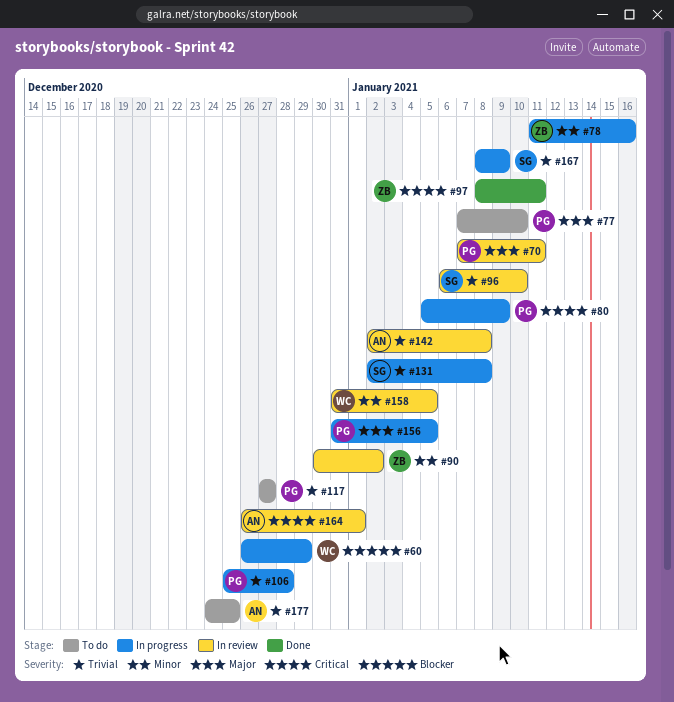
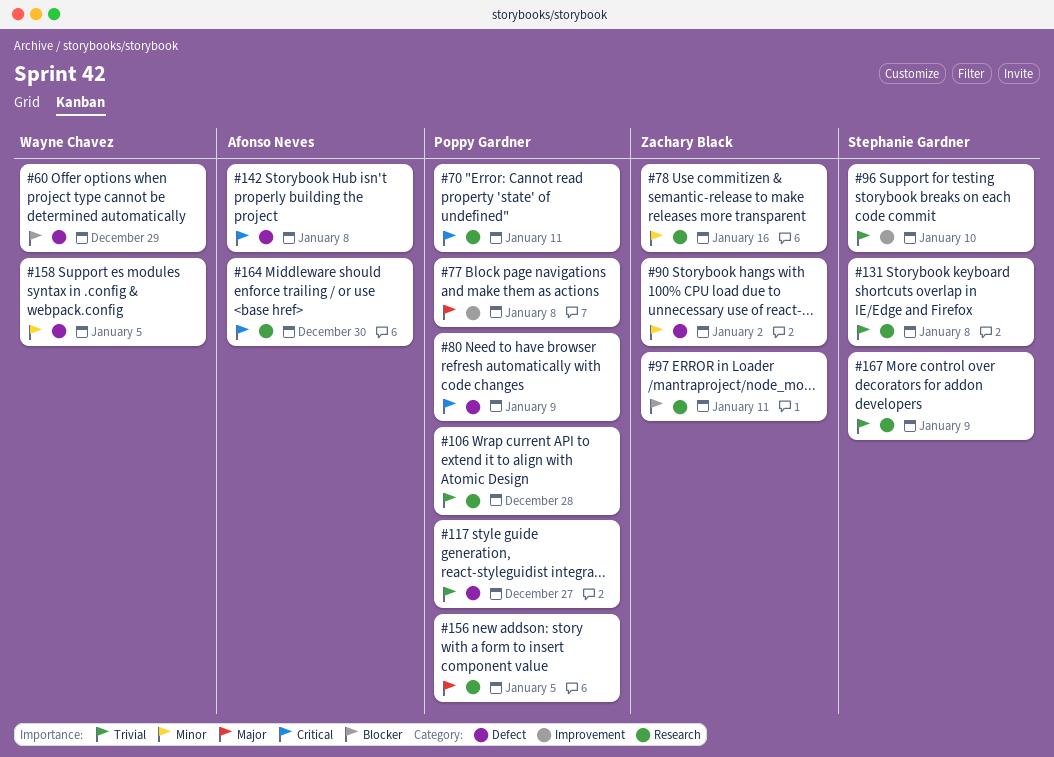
#70, priority: Major -> Critical
#77, due: Jan 10 -> Jan 8
#97, priority: Critical -> Blocker
#142, priority: Trivial -> Critical
#164, due: Jan 1 -> Dec 30
#177: present -> none

